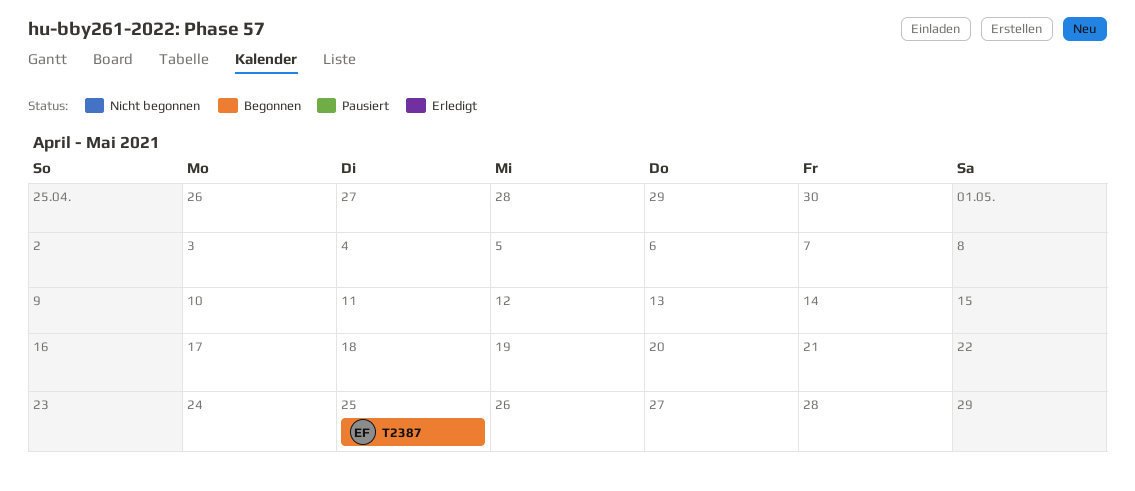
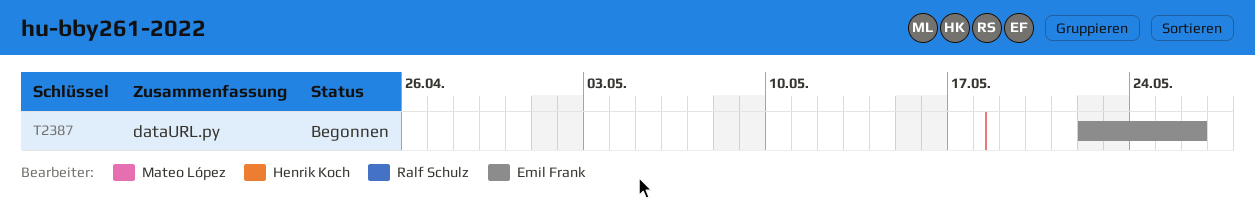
T2387, start: May 25 -> May 22
T2387, due: May 25 -> May 26

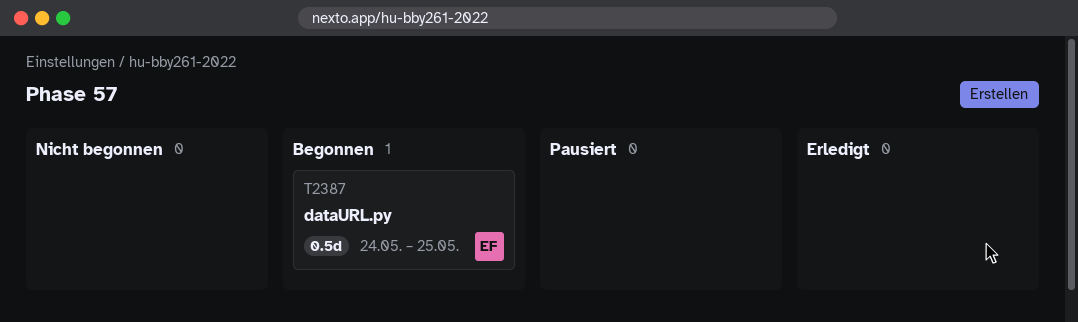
T2387, start: May 22 -> May 24
T2387, due: May 26 -> May 25

